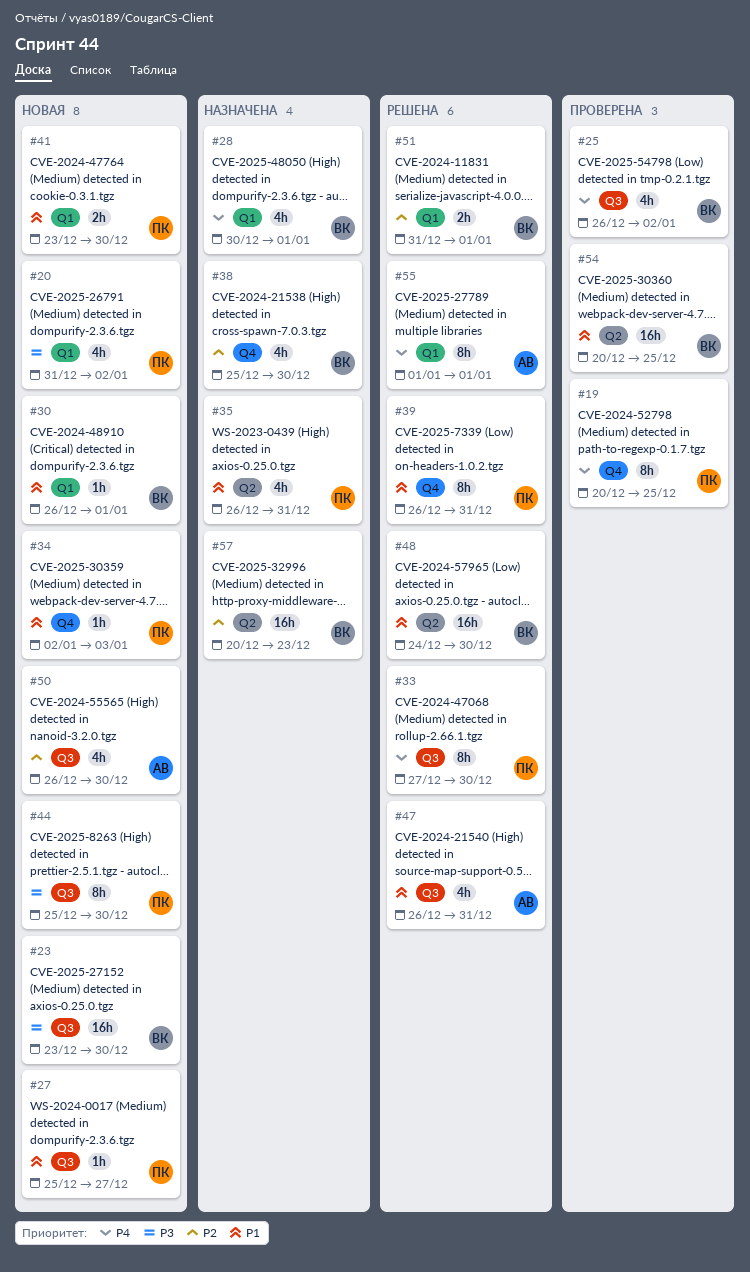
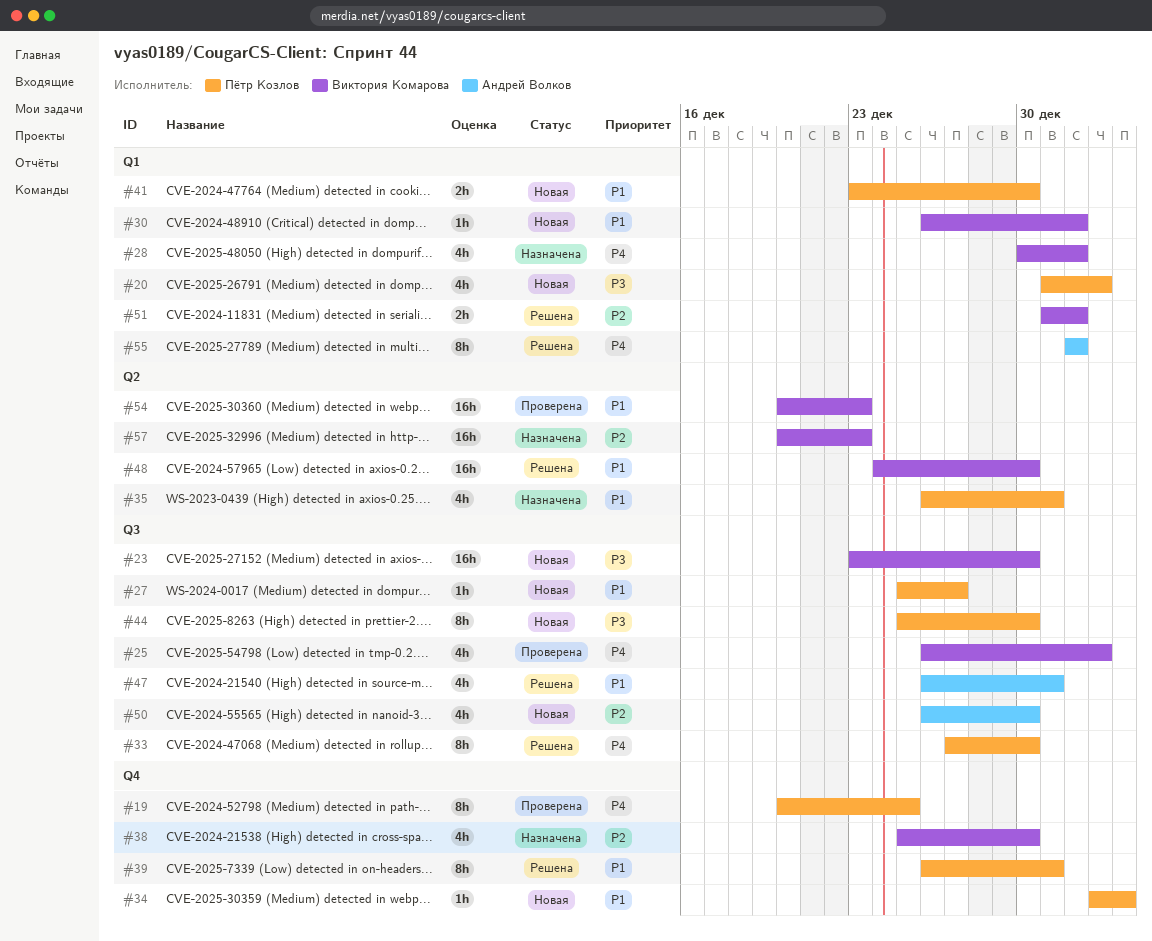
#54, due: Dec 25 -> Dec 23

